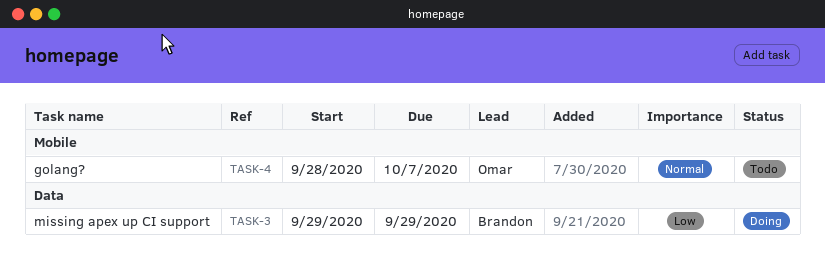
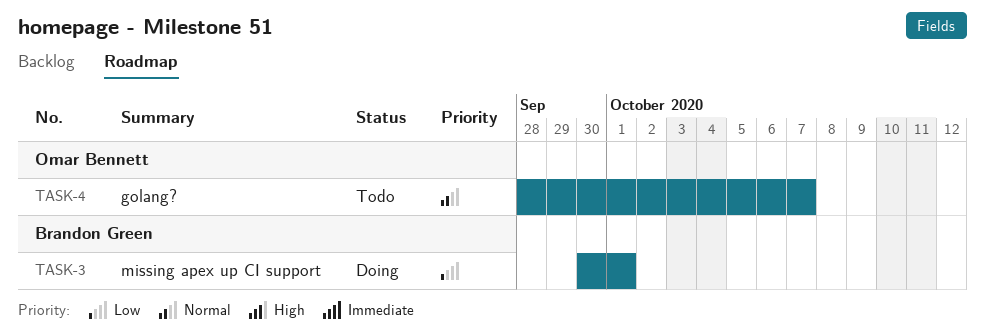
TASK-3, start: Sep 29 -> Sep 30
TASK-3, due: Sep 29 -> Oct 1

